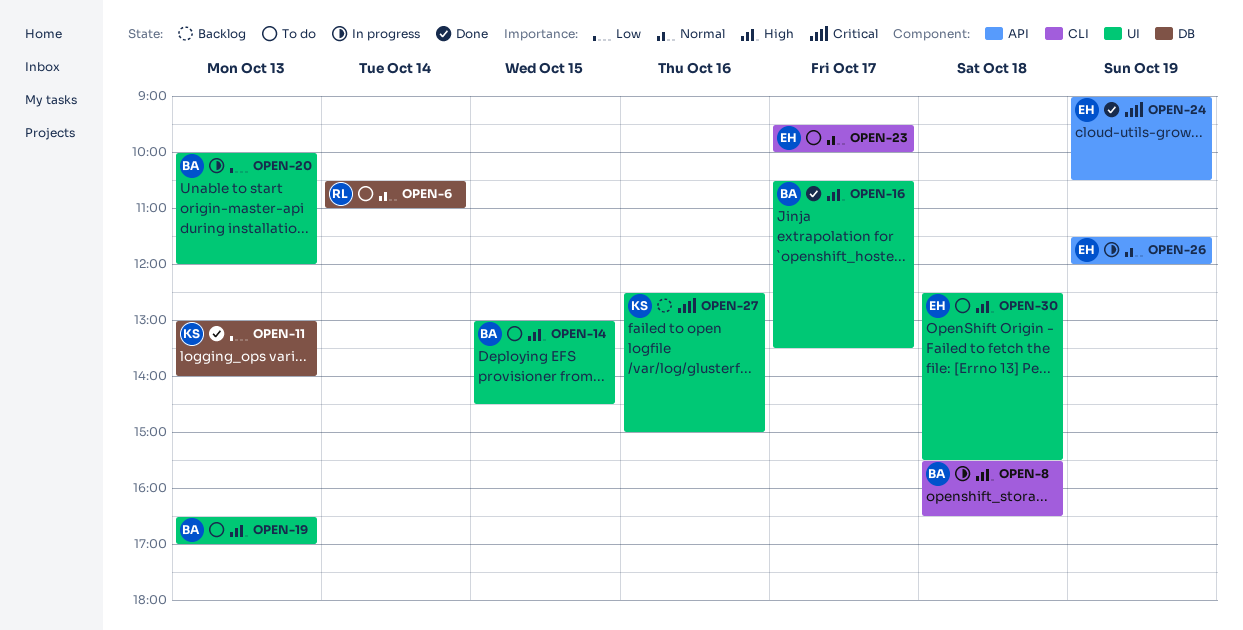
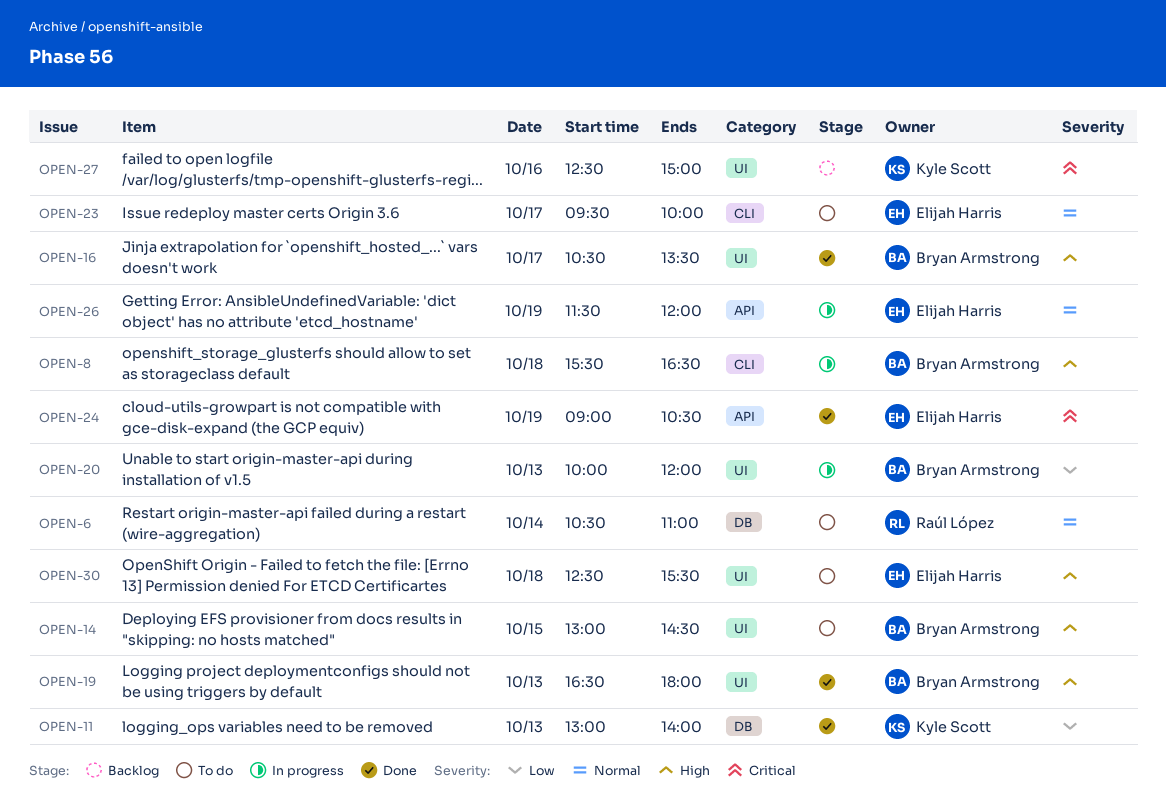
OPEN-19, status: To do -> Done
OPEN-19, ends: 17:00 -> 18:00

